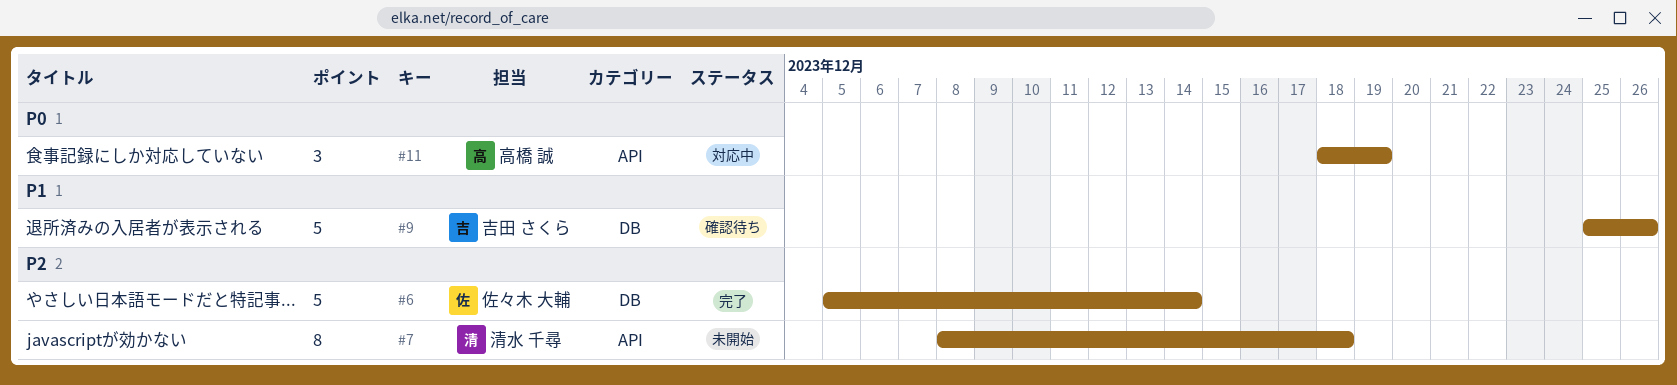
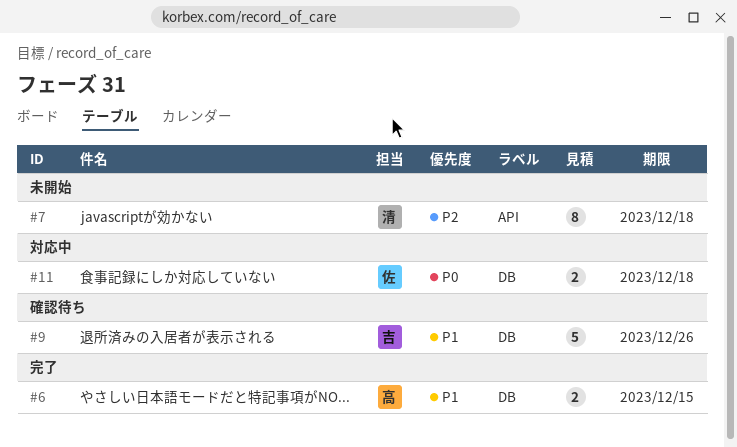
#6, owner: 佐々木 大輔 -> 高橋 誠
#6, priority: P2 -> P1
#6, estimate: 5 -> 2
#6, due: Dec 14 -> Dec 15
#11, owner: 高橋 誠 -> 佐々木 大輔
#11, label: API -> DB
#11, estimate: 3 -> 2
#11, due: Dec 19 -> Dec 18

